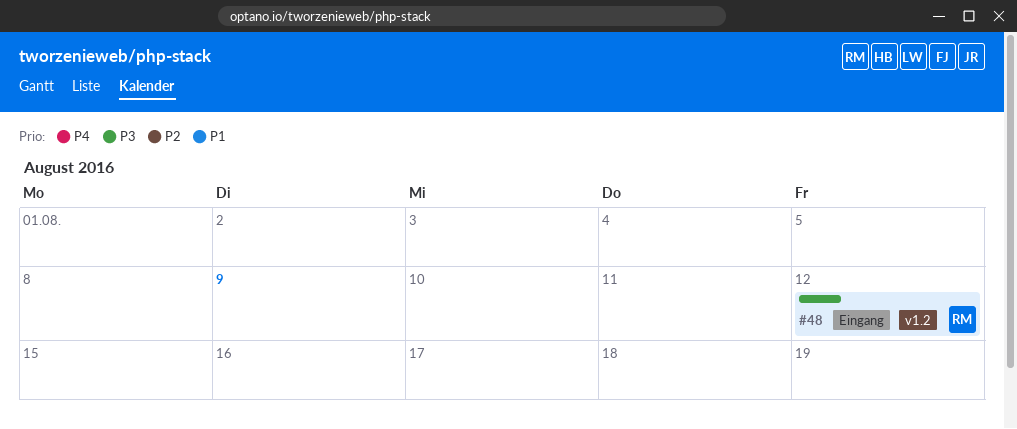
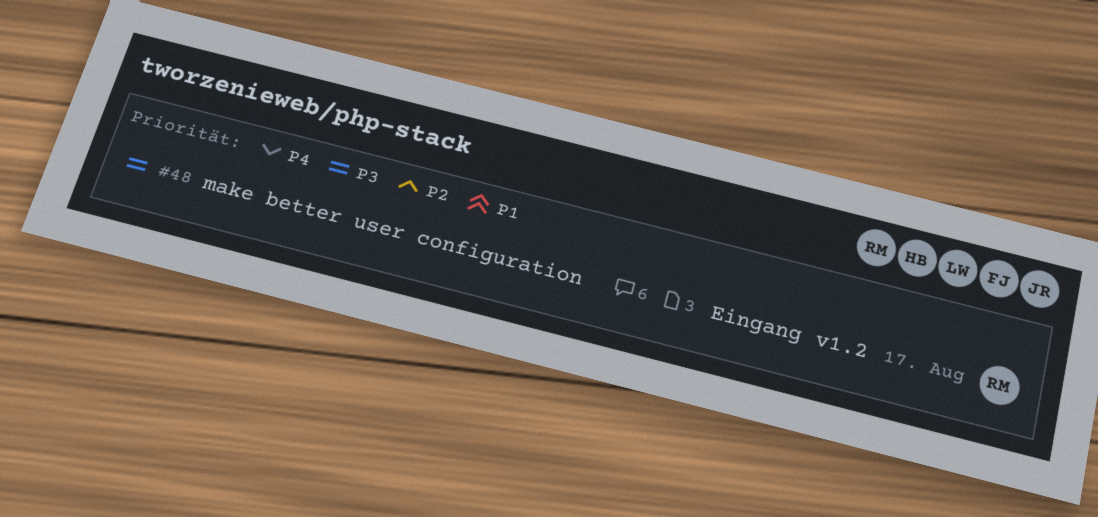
#48, due: Aug 12 -> Aug 17

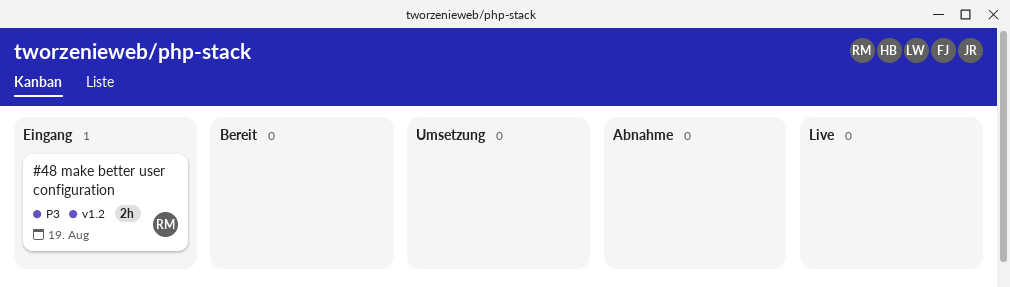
#48, due: Aug 17 -> Aug 19

